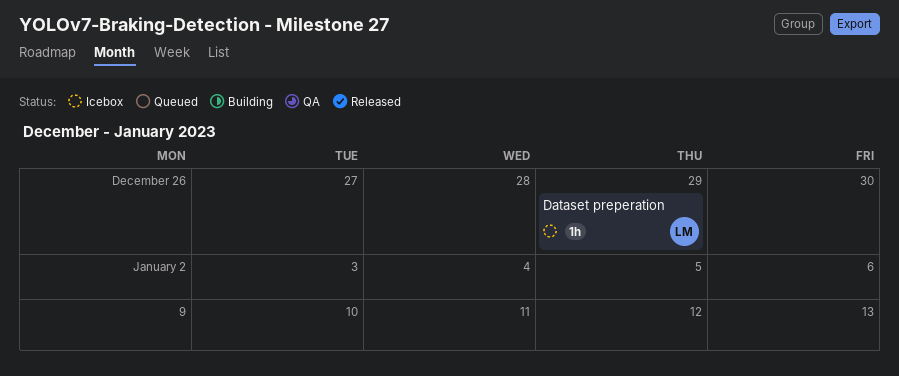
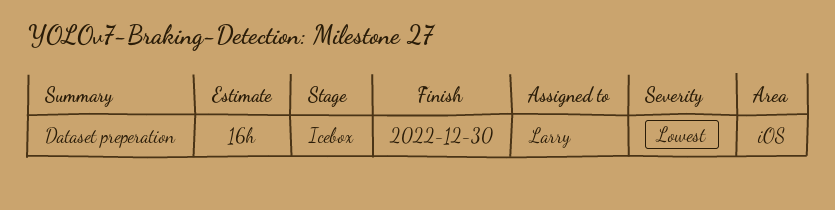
Dataset preperation, estimate: 1h -> 16h
Dataset preperation, due: Dec 29 -> Dec 30

